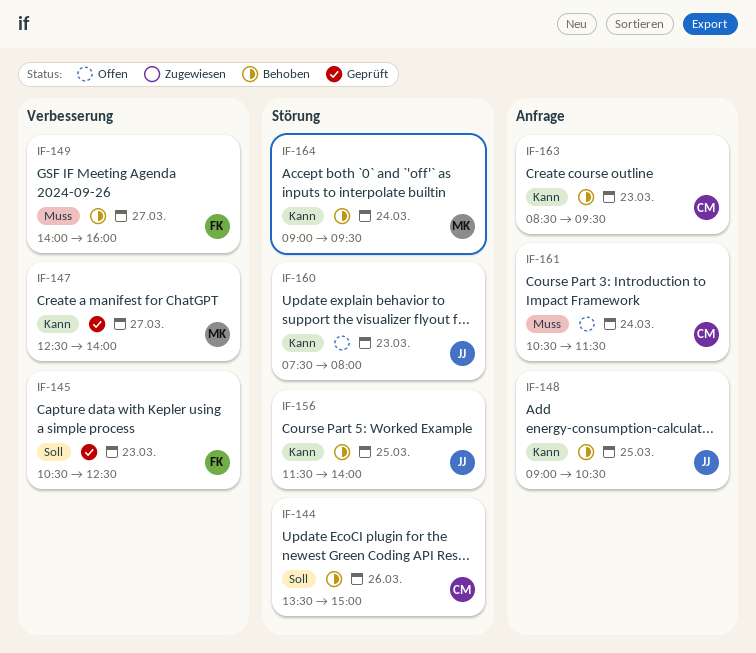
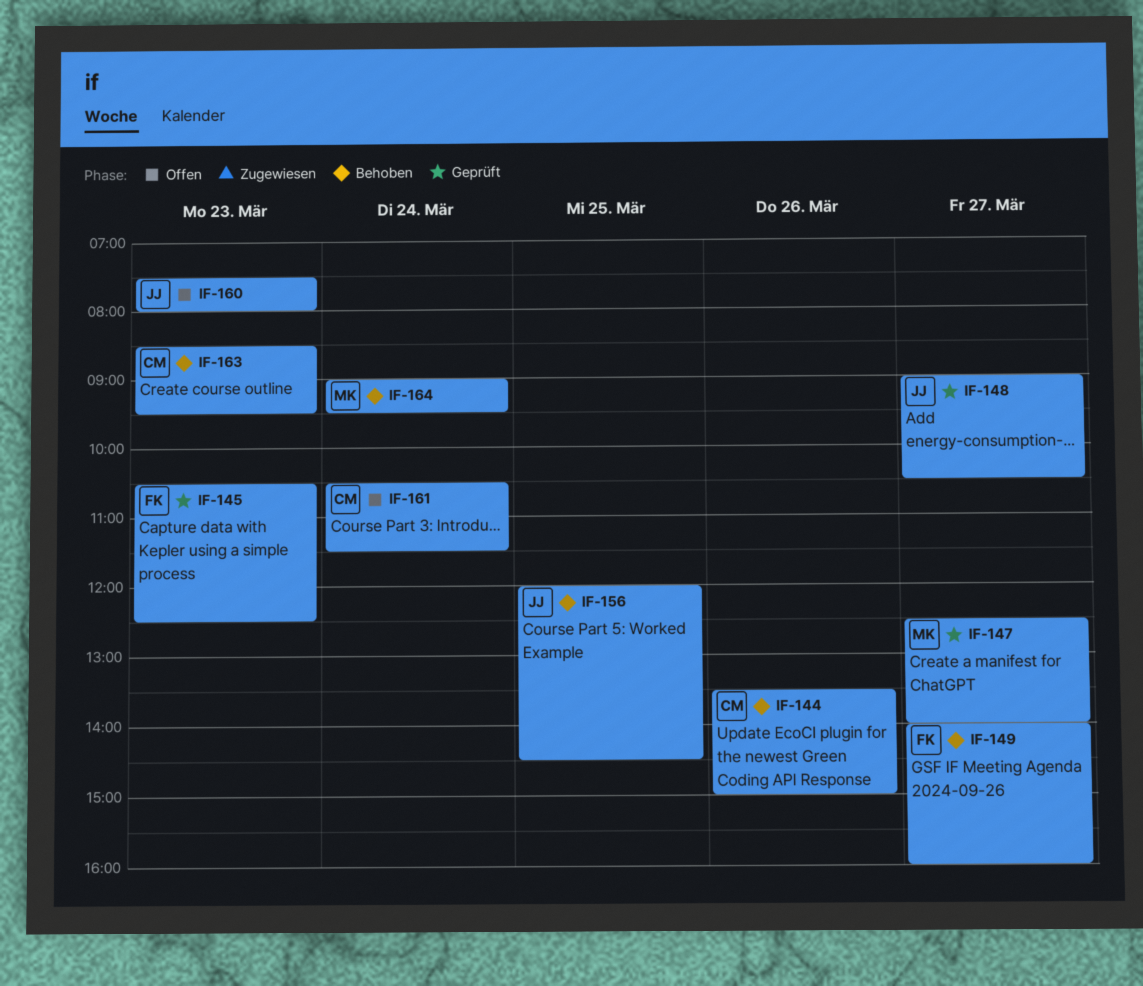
IF-148, status: Behoben -> Geprüft
IF-148, day: Mar 25 -> Mar 27
IF-156, begins: 11:30 -> 12:00
IF-156, ends: 14:00 -> 14:30

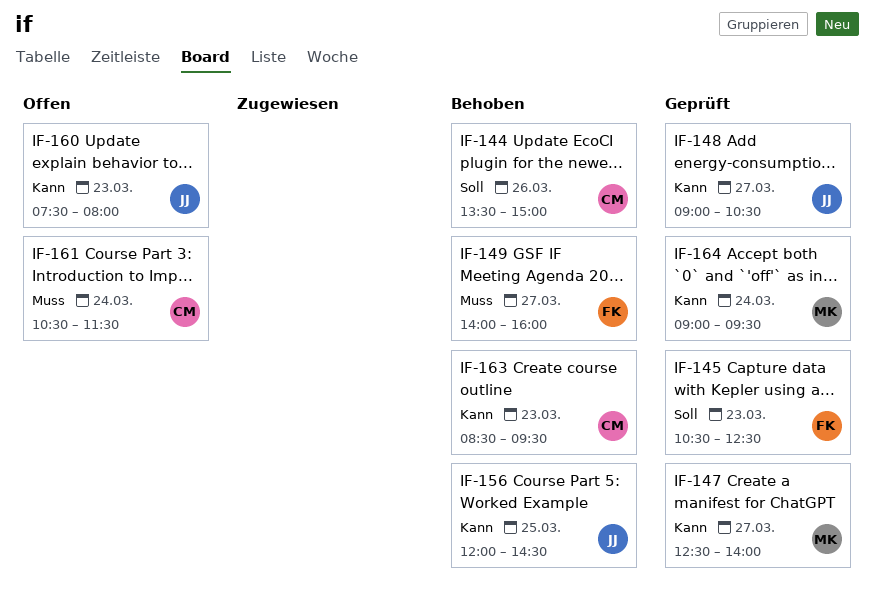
IF-164, status: Behoben -> Geprüft

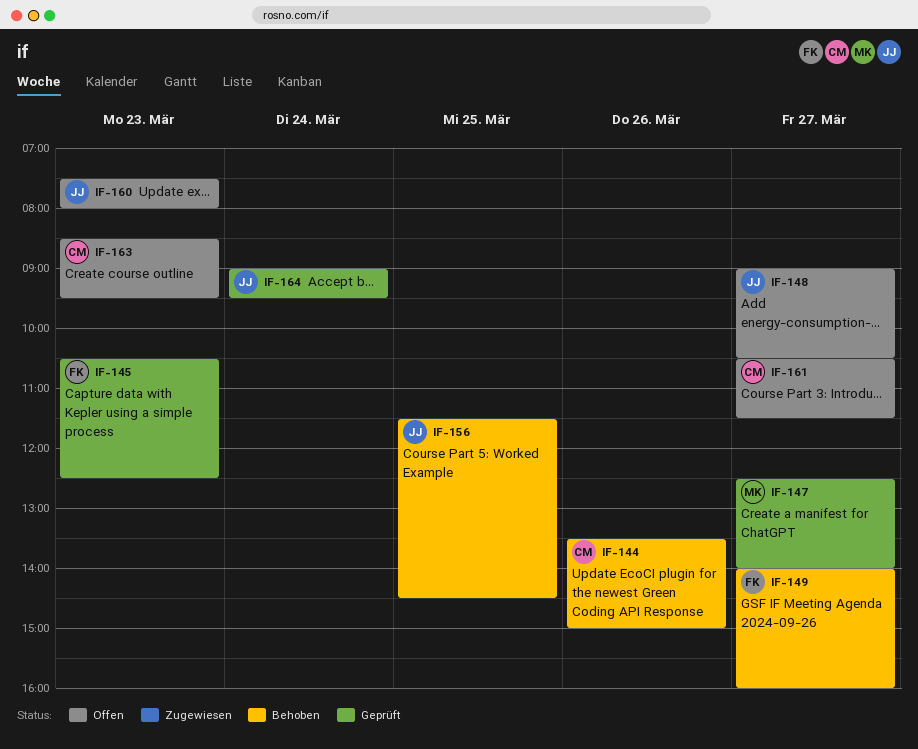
IF-148, status: Geprüft -> Offen
IF-156, begins: 12:00 -> 11:30
IF-161, day: Mar 24 -> Mar 27
IF-163, status: Behoben -> Offen
IF-164, owner: MK -> JJ

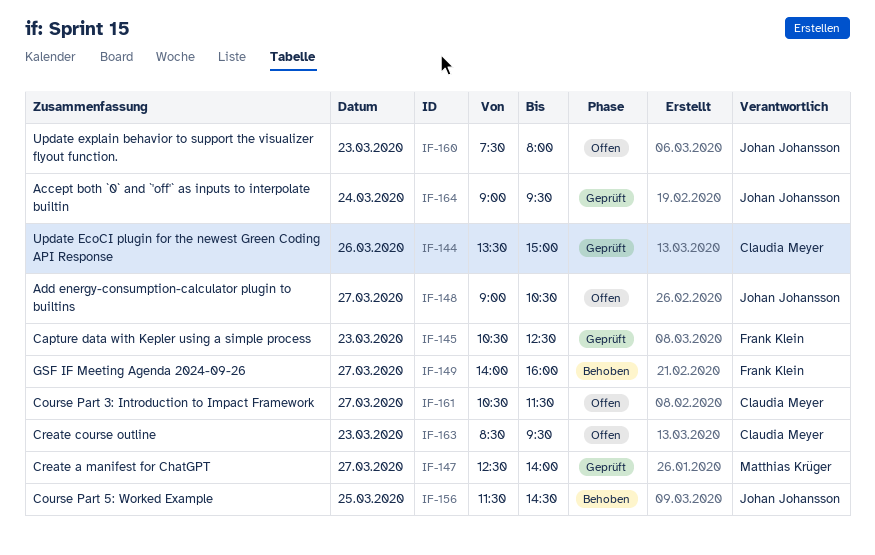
IF-144, status: Behoben -> Geprüft

